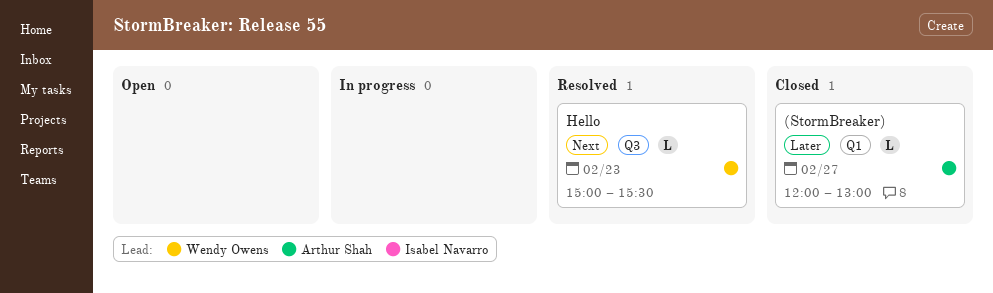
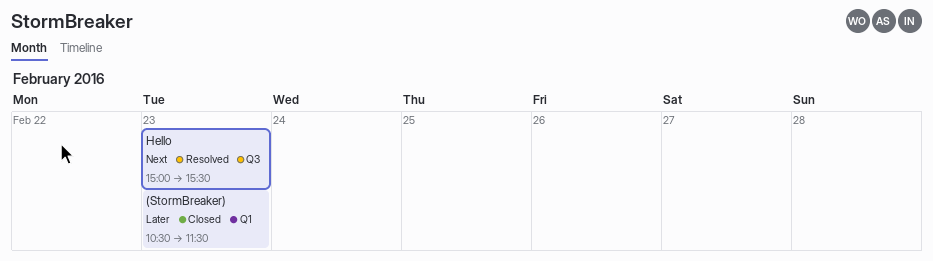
(StormBreaker), day: Feb 27 -> Feb 23
(StormBreaker), begins: 12:00 -> 10:30
(StormBreaker), ends: 13:00 -> 11:30

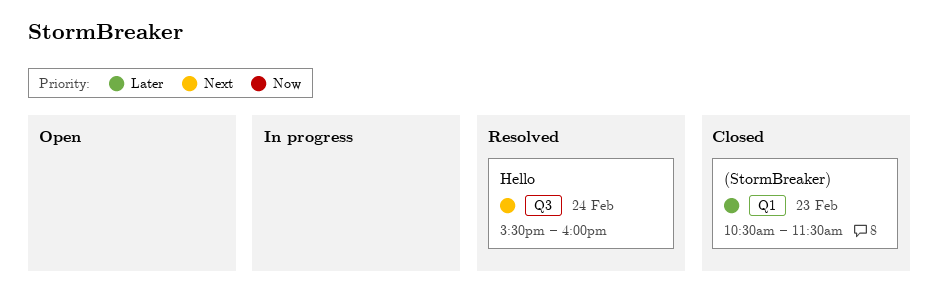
Hello, day: Feb 23 -> Feb 24
Hello, begins: 15:00 -> 15:30
Hello, ends: 15:30 -> 16:00

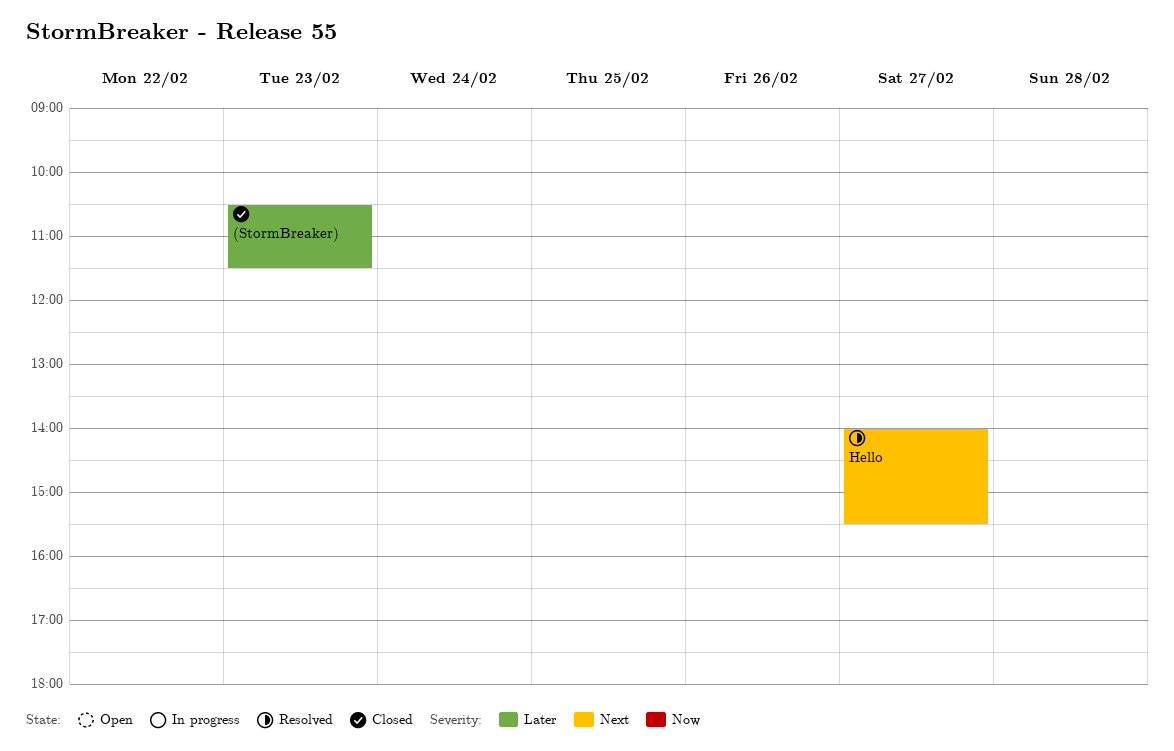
Hello, day: Feb 24 -> Feb 27
Hello, begins: 15:30 -> 14:00
Hello, ends: 16:00 -> 15:30

